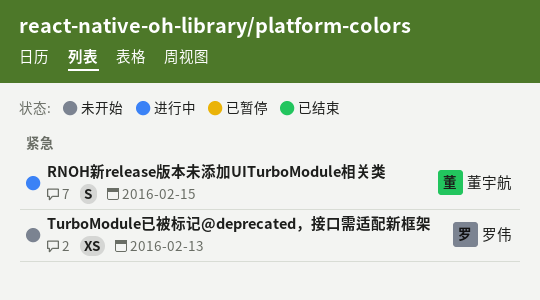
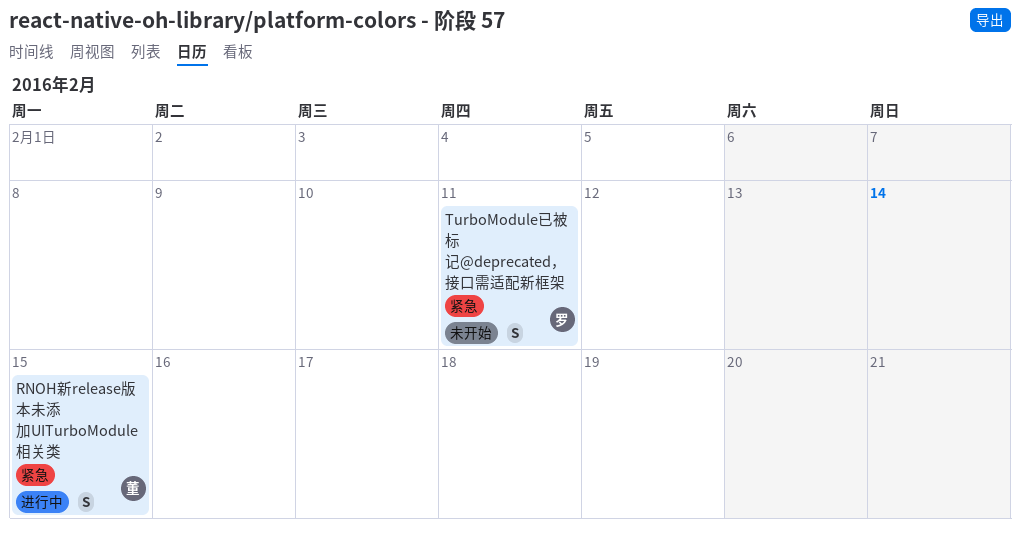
TurboModule已被标记@deprecated，接口需适配新框架, estimate: XS -> S
TurboModule已被标记@deprecated，接口需适配新框架, due: Feb 13 -> Feb 11

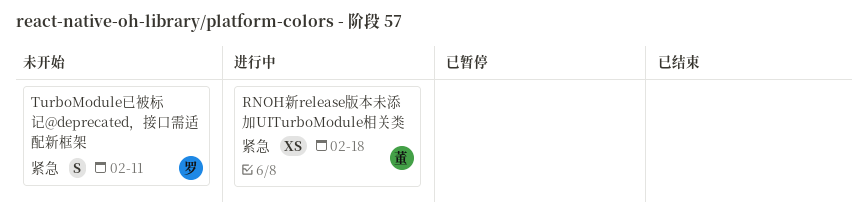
RNOH新release版本未添加UITurboModule相关类, estimate: S -> XS
RNOH新release版本未添加UITurboModule相关类, due: Feb 15 -> Feb 18

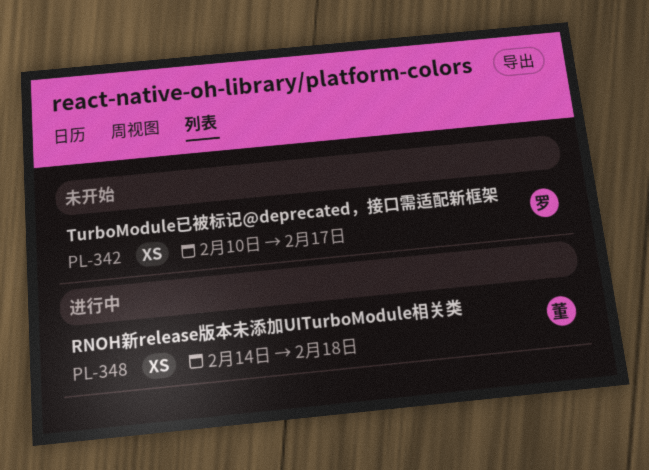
TurboModule已被标记@deprecated，接口需适配新框架, estimate: S -> XS
TurboModule已被标记@deprecated，接口需适配新框架, due: Feb 11 -> Feb 17

